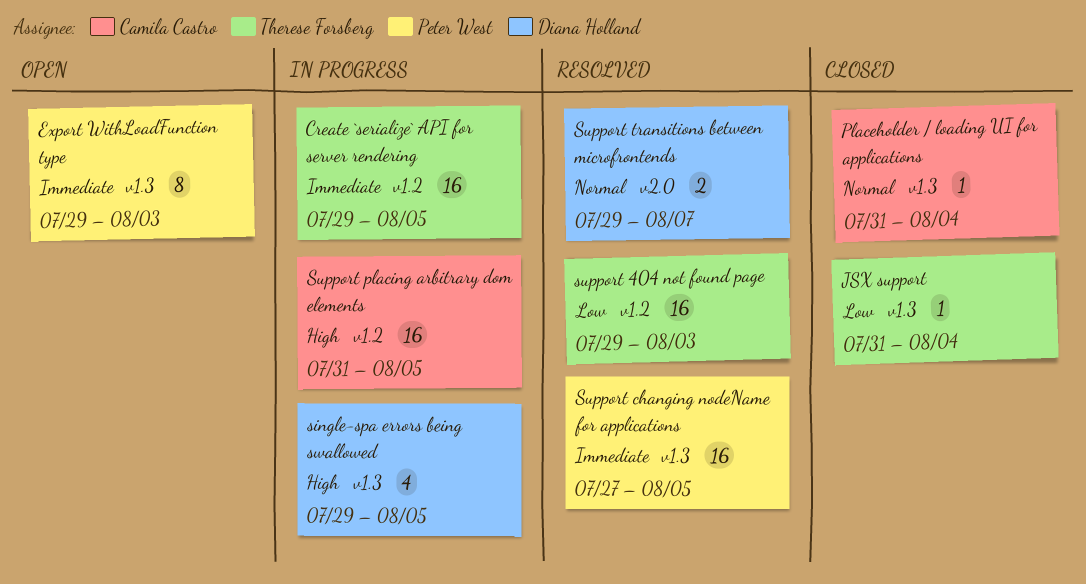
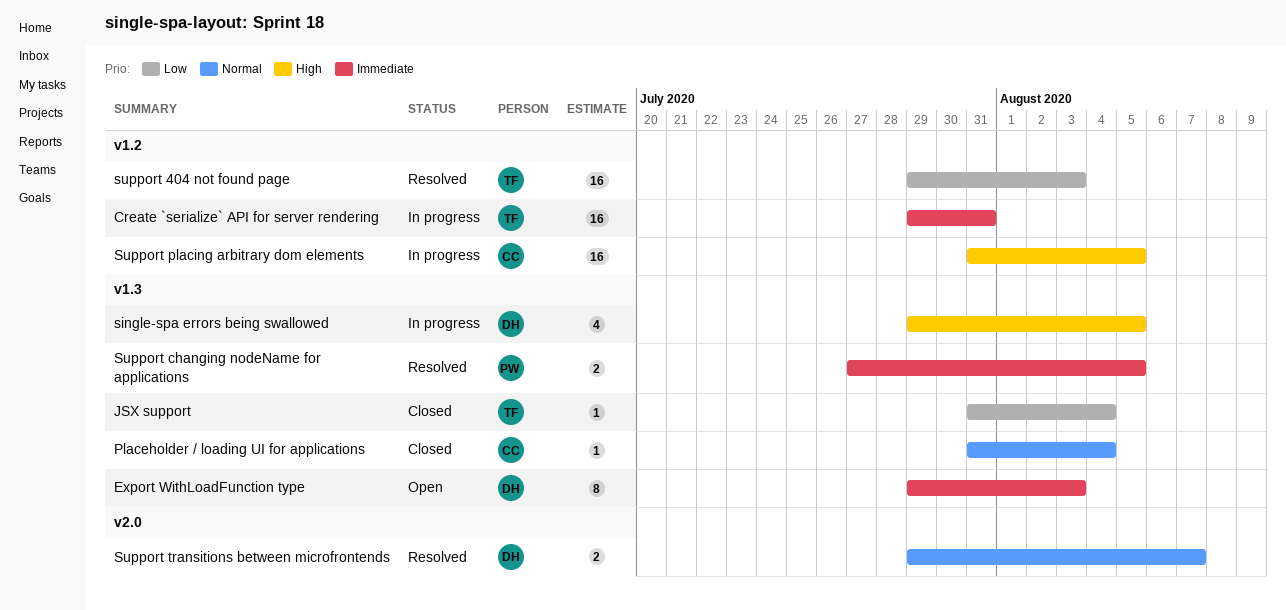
Create `serialize` API for server rendering, due: Aug 5 -> Jul 31
Export WithLoadFunction type, owner: Peter West -> Diana Holland
Support changing nodeName for applications, estimate: 16 -> 2

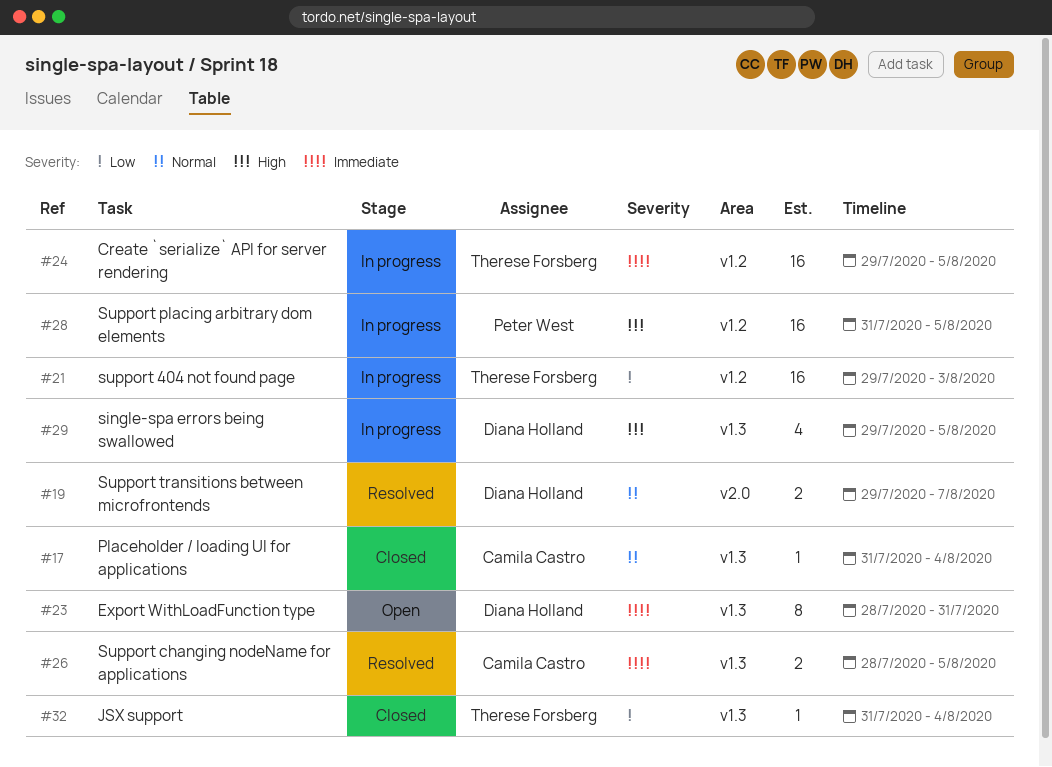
Create `serialize` API for server rendering, due: Jul 31 -> Aug 5
Export WithLoadFunction type, start: Jul 29 -> Jul 28
Export WithLoadFunction type, due: Aug 3 -> Jul 31
support 404 not found page, status: Resolved -> In progress
Support changing nodeName for applications, owner: Peter West -> Camila Castro
Support changing nodeName for applications, start: Jul 27 -> Jul 28
Support placing arbitrary dom elements, owner: Camila Castro -> Peter West

